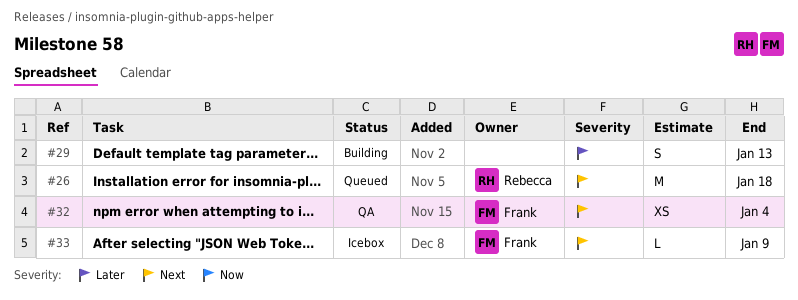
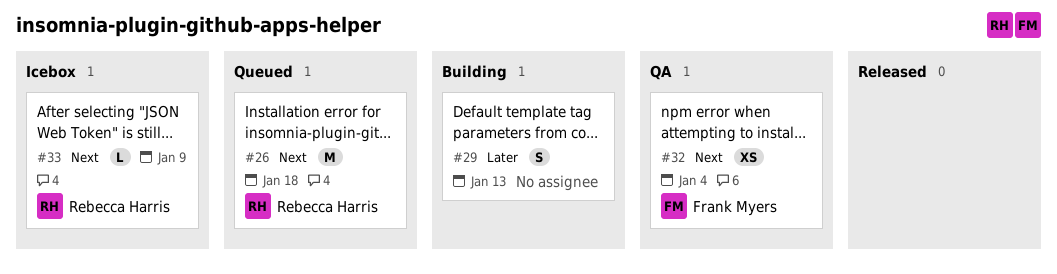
#33, owner: Frank Myers -> Rebecca Harris

